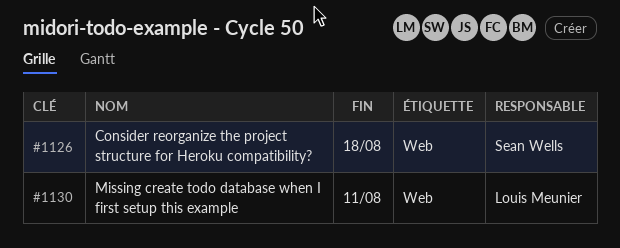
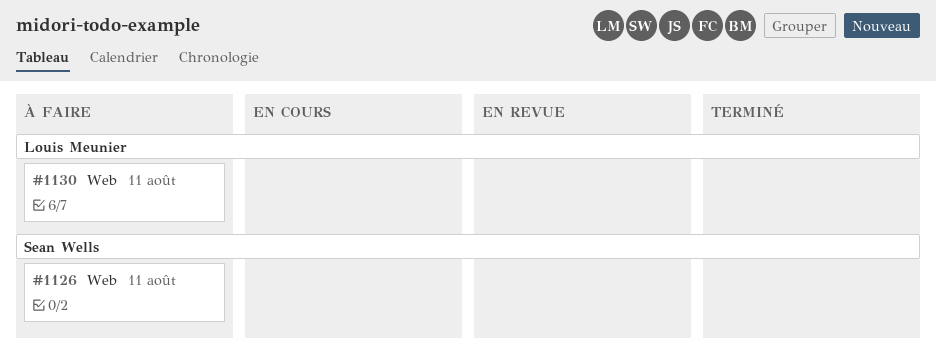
#1126, due: Aug 18 -> Aug 11

